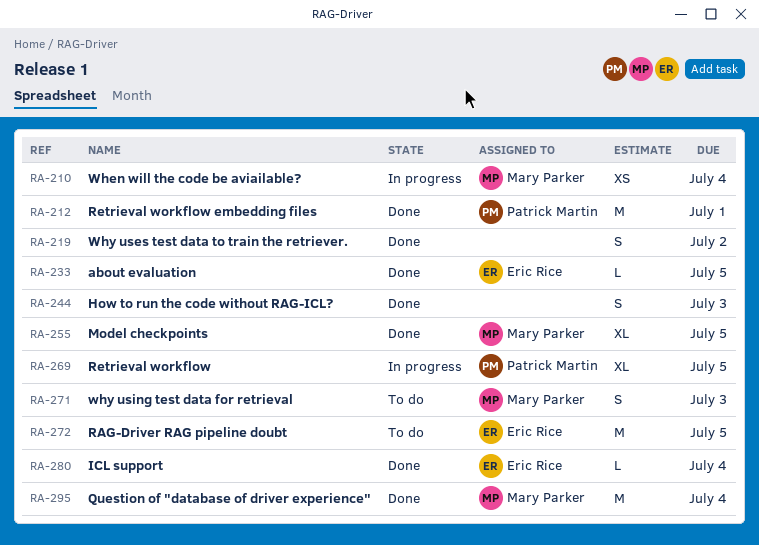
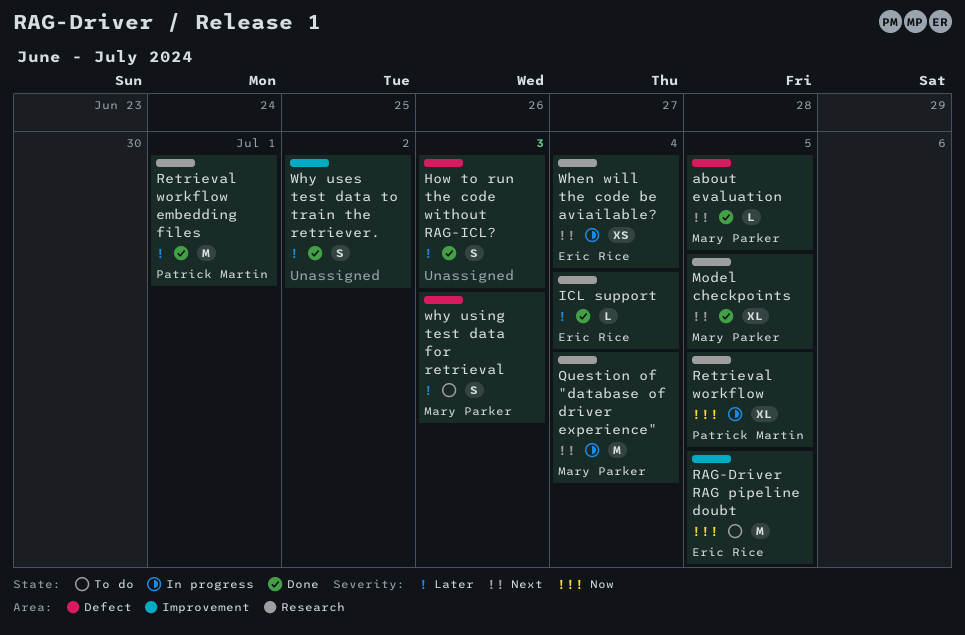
about evaluation, owner: Eric Rice -> Mary Parker
Question of "database of driver experience", status: Done -> In progress
When will the code be aviailable?, owner: Mary Parker -> Eric Rice

